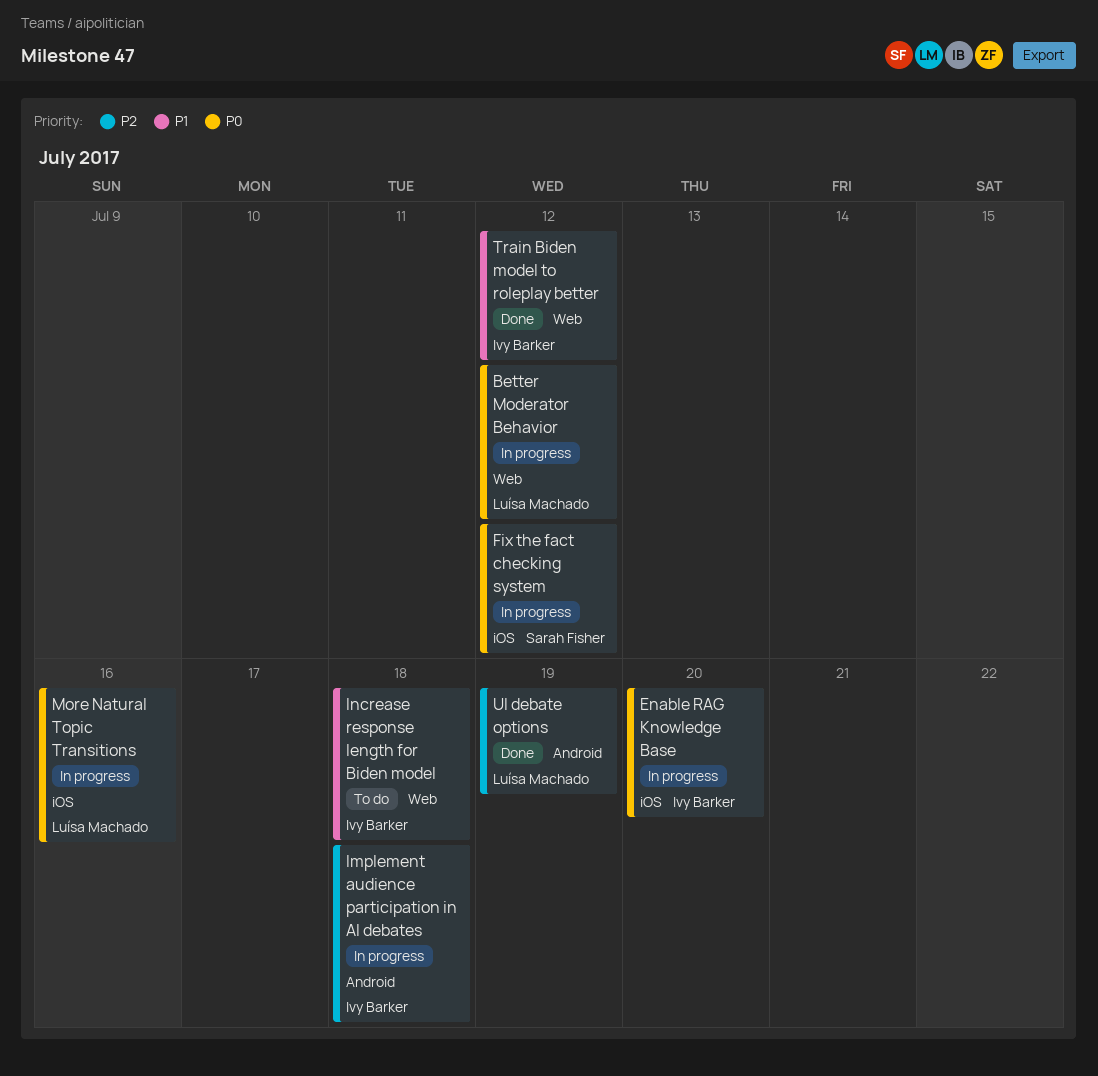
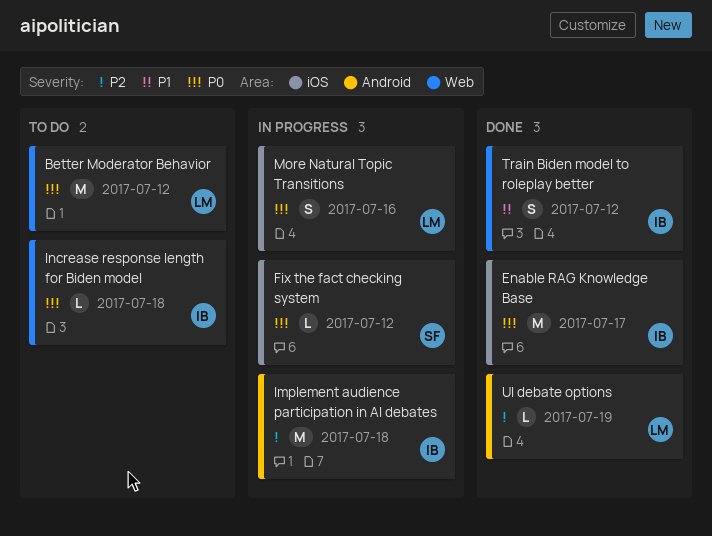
Better Moderator Behavior, status: In progress -> To do
Enable RAG Knowledge Base, status: In progress -> Done
Enable RAG Knowledge Base, due: Jul 20 -> Jul 17
Increase response length for Biden model, priority: P1 -> P0

